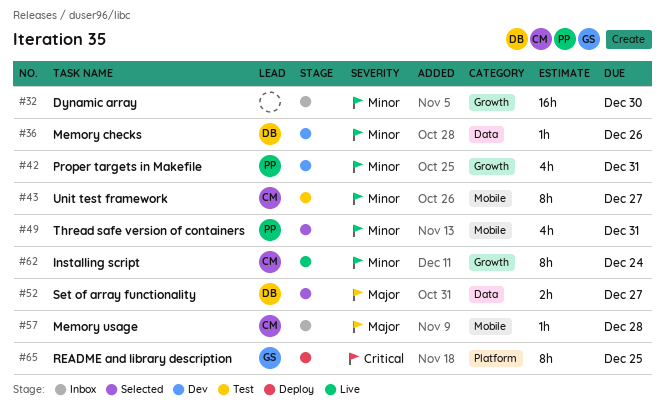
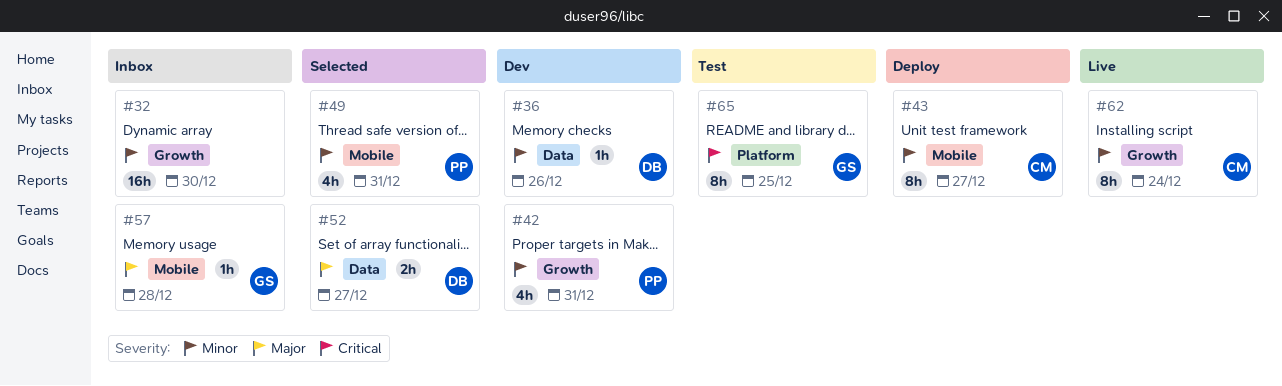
#43, status: Test -> Deploy
#57, owner: CM -> GS
#65, status: Deploy -> Test

